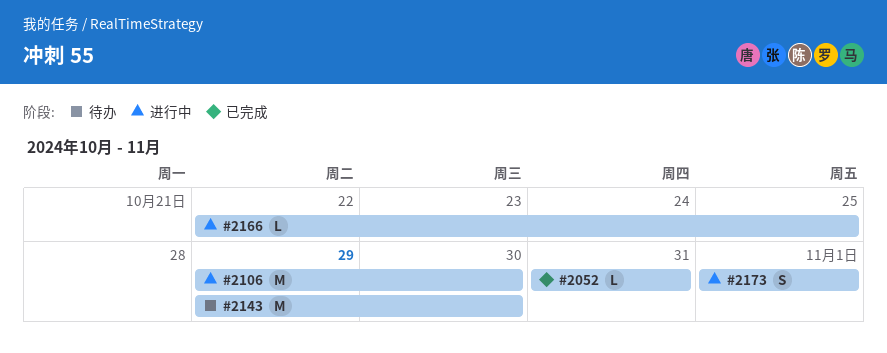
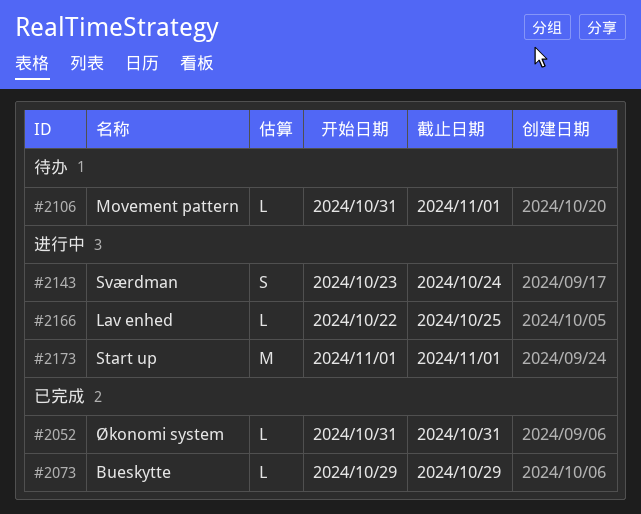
#2073: none -> present
#2106, status: 进行中 -> 待办
#2106, estimate: M -> L
#2106, start: Oct 29 -> Oct 31
#2106, due: Oct 30 -> Nov 1
#2143, status: 待办 -> 进行中
#2143, estimate: M -> S
#2143, start: Oct 29 -> Oct 23
#2143, due: Oct 30 -> Oct 24
#2173, estimate: S -> M

